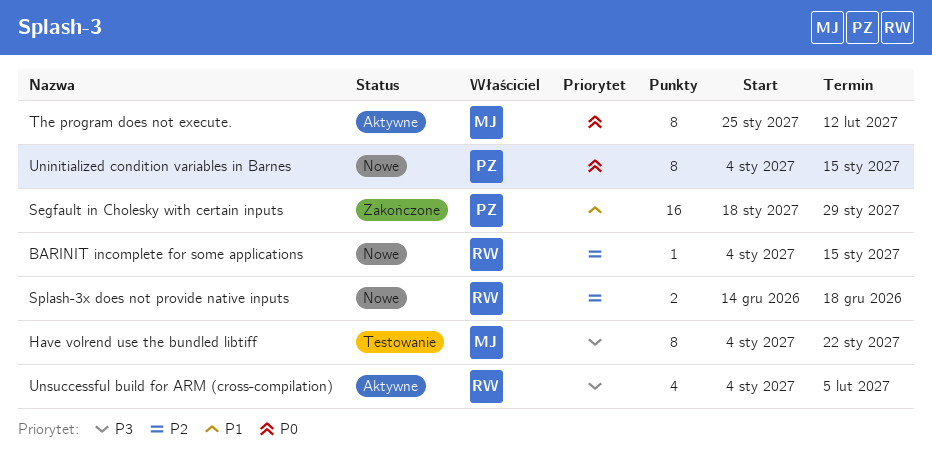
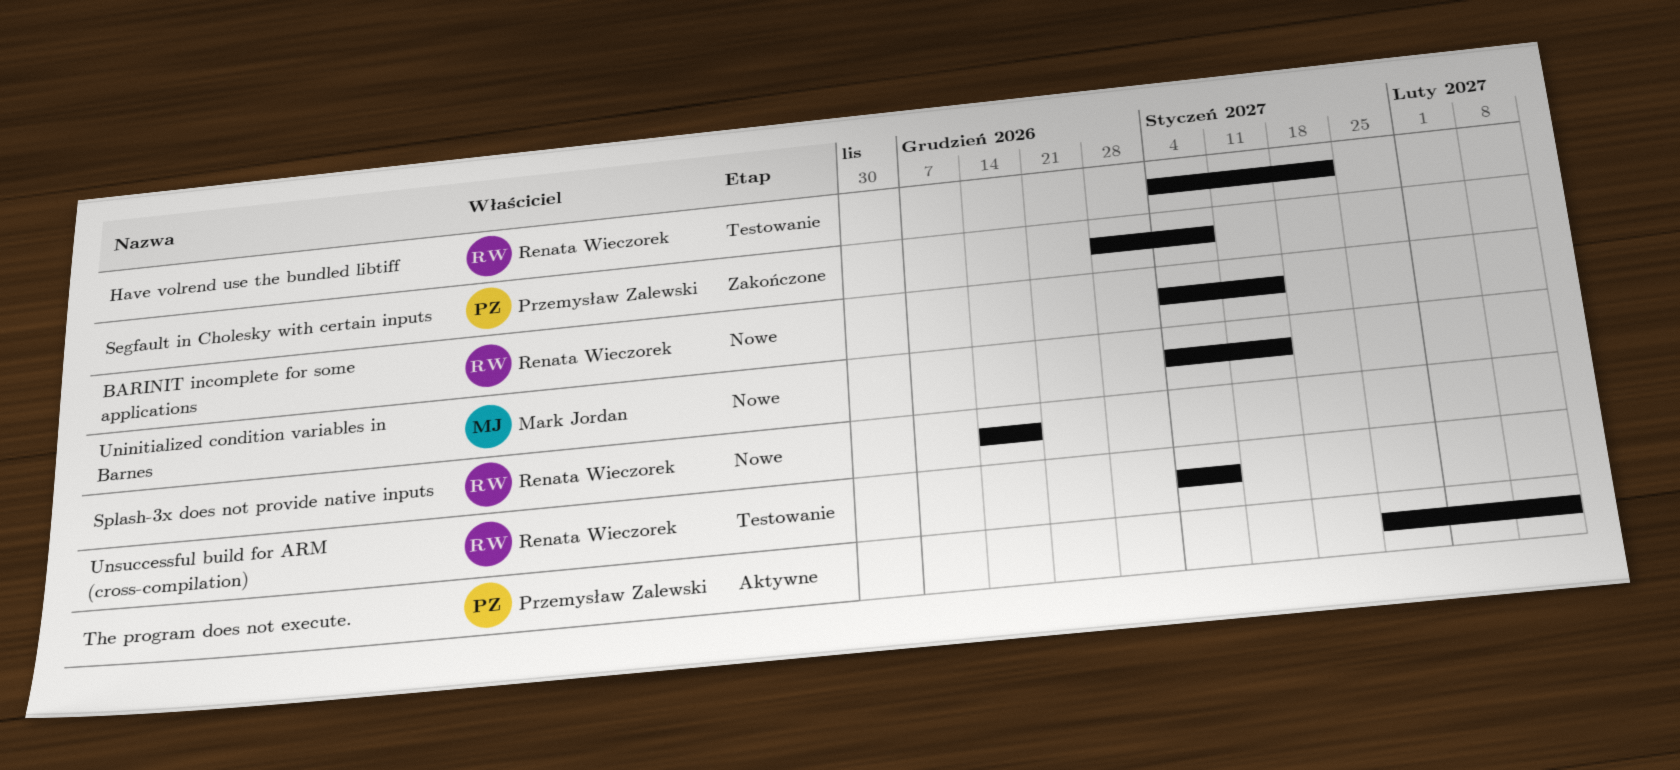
Have volrend use the bundled libtiff, owner: Mark Jordan -> Renata Wieczorek
Segfault in Cholesky with certain inputs, start: Jan 18 -> Dec 28
Segfault in Cholesky with certain inputs, due: Jan 29 -> Jan 8
The program does not execute., owner: Mark Jordan -> Przemysław Zalewski
Uninitialized condition variables in Barnes, owner: Przemysław Zalewski -> Mark Jordan
Unsuccessful build for ARM (cross-compilation), status: Aktywne -> Testowanie
Unsuccessful build for ARM (cross-compilation), due: Feb 5 -> Jan 8

